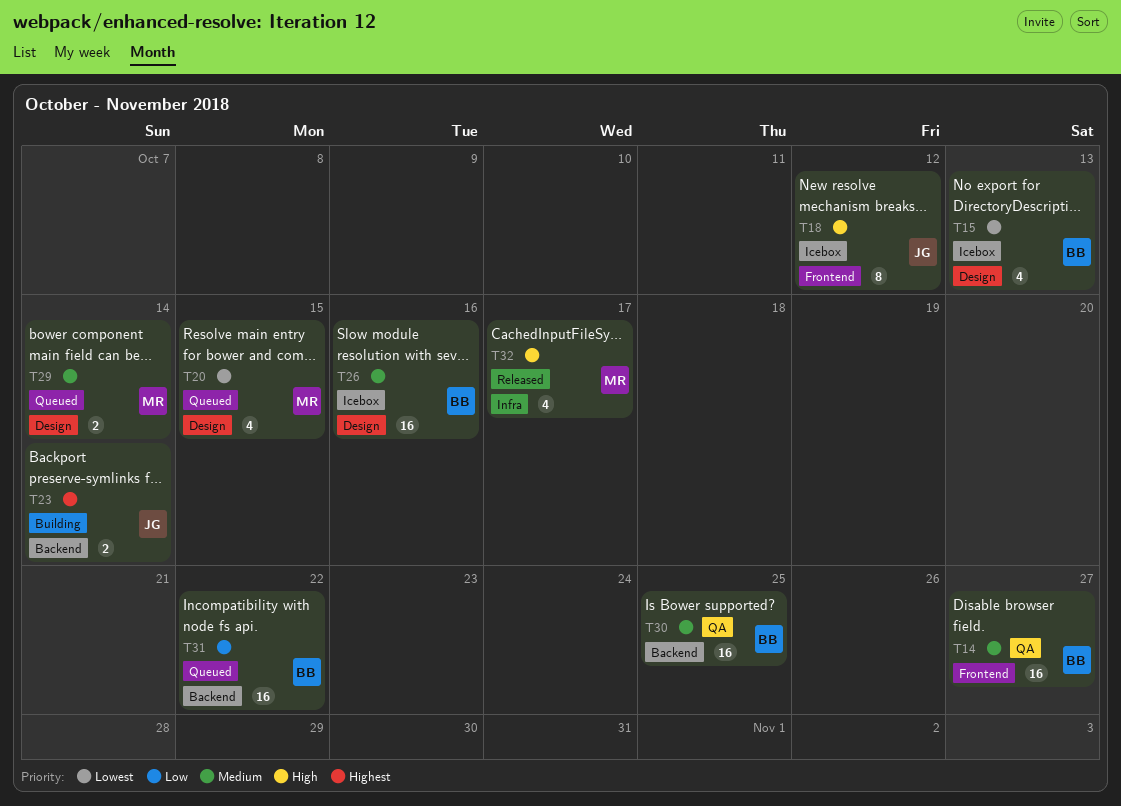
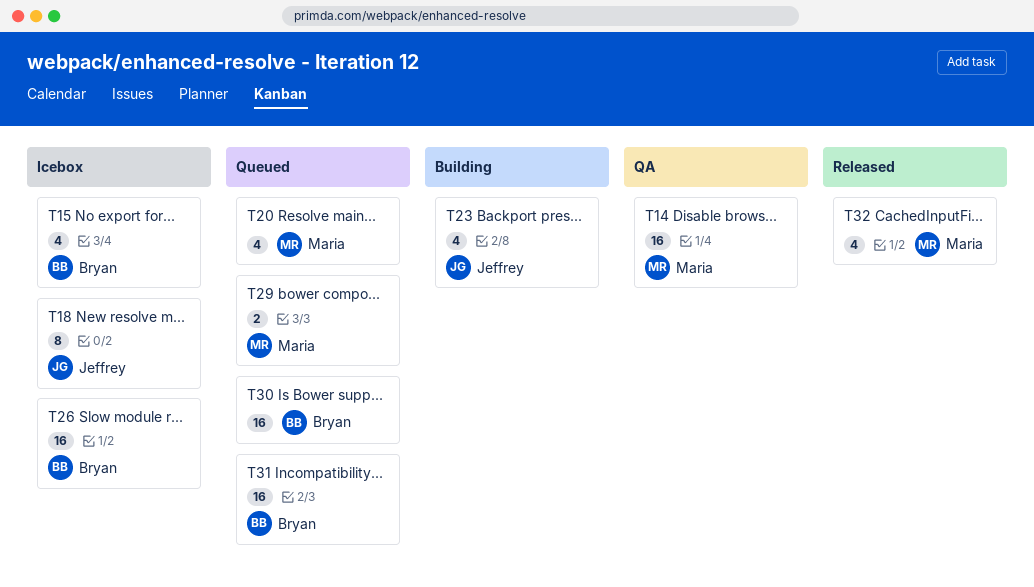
T14, owner: Bryan -> Maria
T23, estimate: 2 -> 4
T30, status: QA -> Queued

